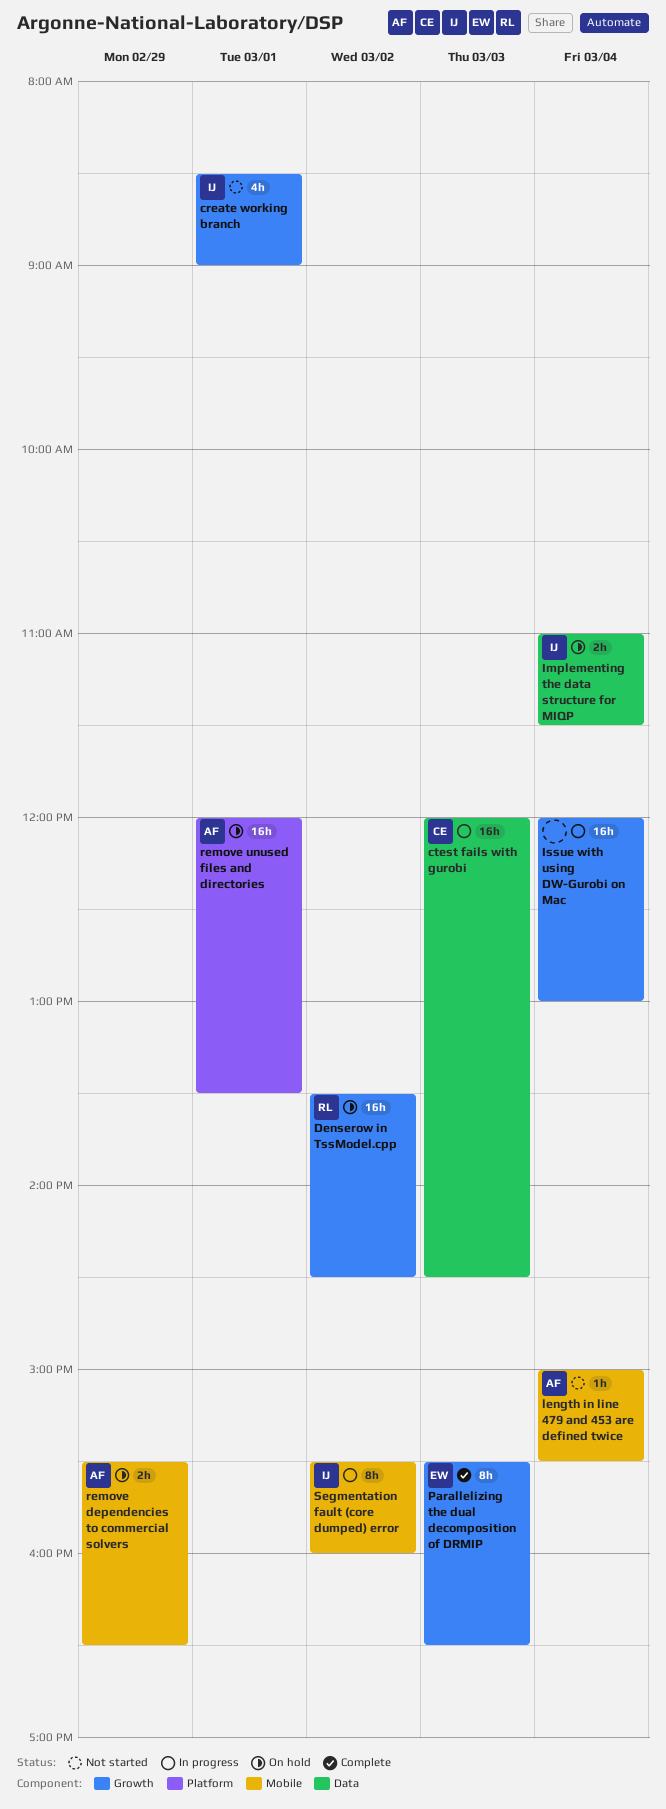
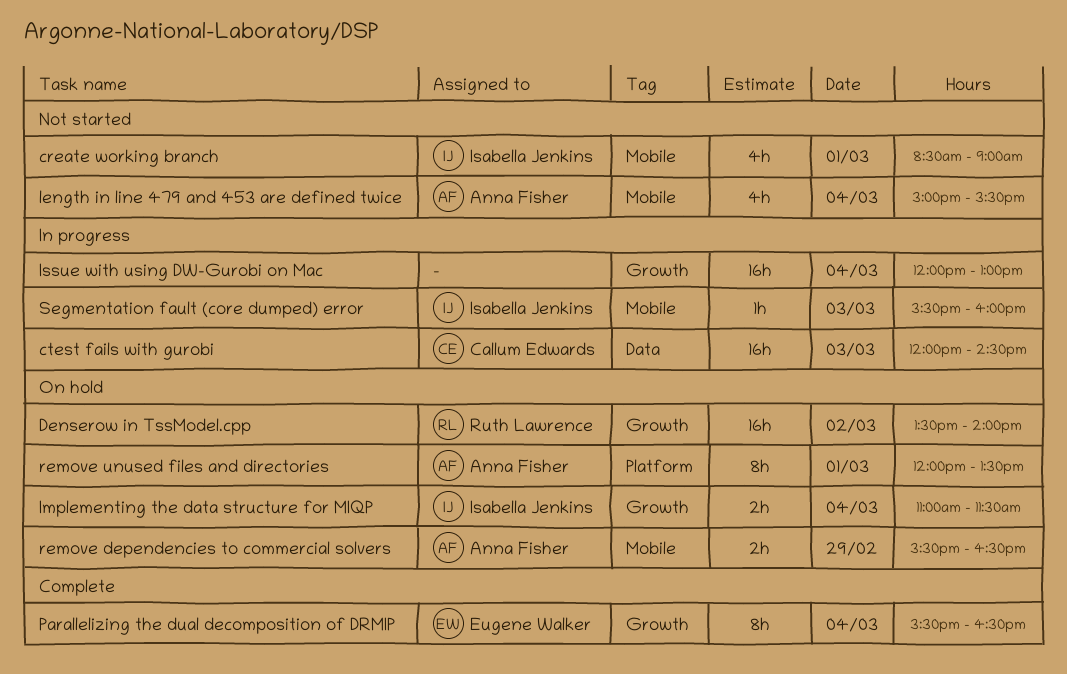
create working branch, label: Growth -> Mobile
Denserow in TssModel.cpp, ends: 14:30 -> 14:00
Implementing the data structure for MIQP, label: Data -> Growth
length in line 479 and 453 are defined twice, estimate: 1h -> 4h
Parallelizing the dual decomposition of DRMIP, day: Mar 3 -> Mar 4
remove unused files and directories, estimate: 16h -> 8h
Segmentation fault (core dumped) error, estimate: 8h -> 1h
Segmentation fault (core dumped) error, day: Mar 2 -> Mar 3

